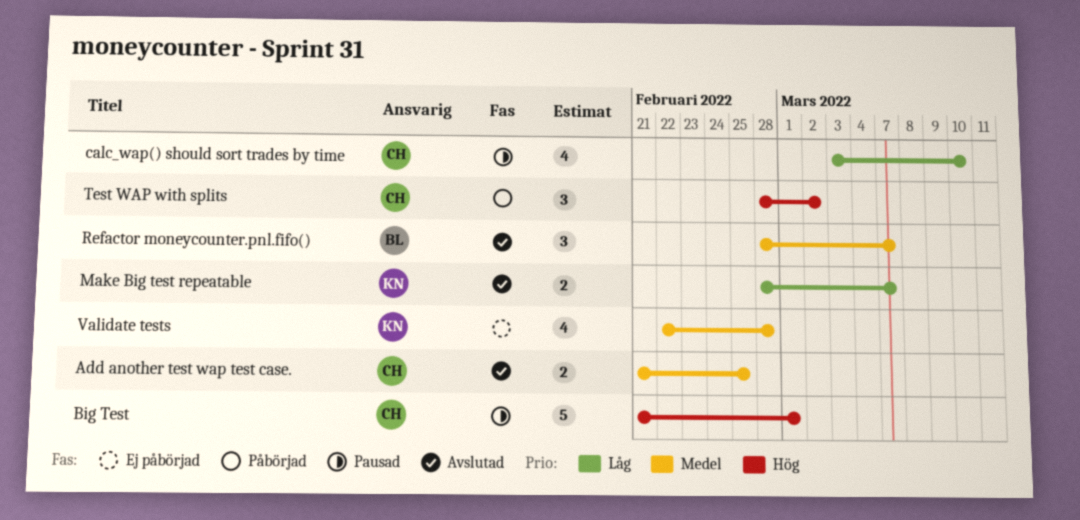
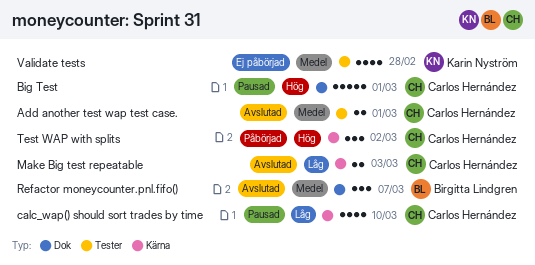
Add another test wap test case., due: Feb 25 -> Mar 1
Make Big test repeatable, owner: Karin Nyström -> Carlos Hernández
Make Big test repeatable, due: Mar 7 -> Mar 3

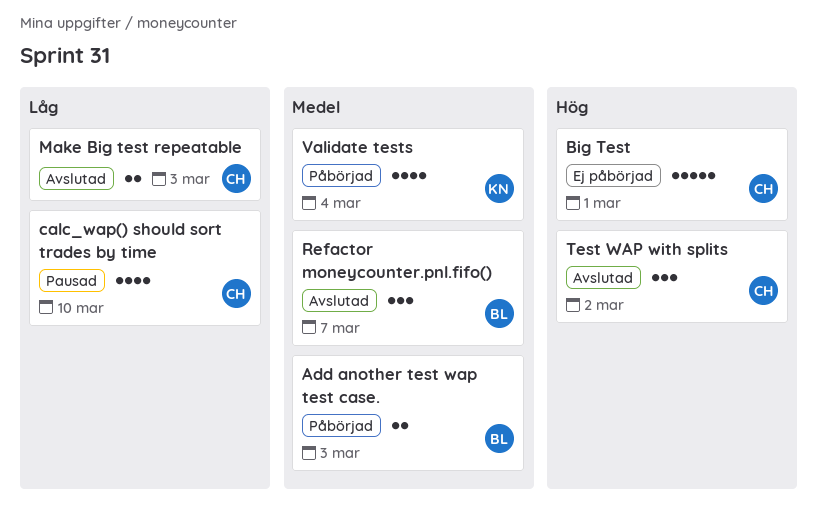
Add another test wap test case., status: Avslutad -> Påbörjad
Add another test wap test case., owner: Carlos Hernández -> Birgitta Lindgren
Add another test wap test case., due: Mar 1 -> Mar 3
Big Test, status: Pausad -> Ej påbörjad
Test WAP with splits, status: Påbörjad -> Avslutad
Validate tests, status: Ej påbörjad -> Påbörjad
Validate tests, due: Feb 28 -> Mar 4

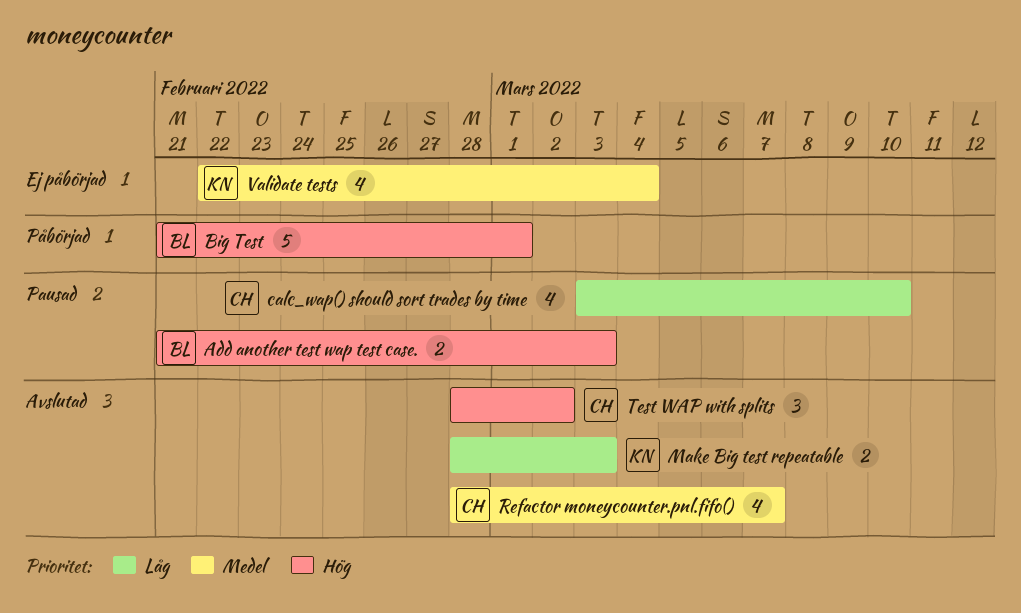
Add another test wap test case., status: Påbörjad -> Pausad
Add another test wap test case., priority: Medel -> Hög
Big Test, status: Ej påbörjad -> Påbörjad
Big Test, owner: CH -> BL
Make Big test repeatable, owner: CH -> KN
Refactor moneycounter.pnl.fifo(), owner: BL -> CH
Refactor moneycounter.pnl.fifo(), estimate: 3 -> 4
Validate tests, status: Påbörjad -> Ej påbörjad

